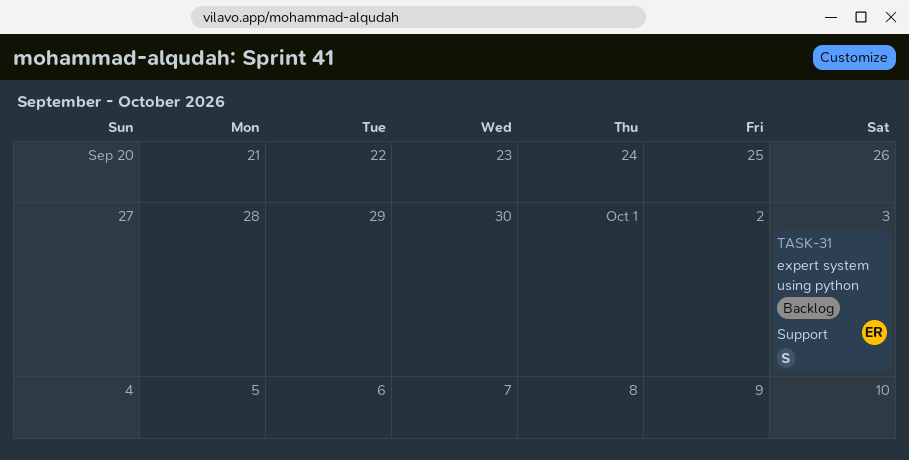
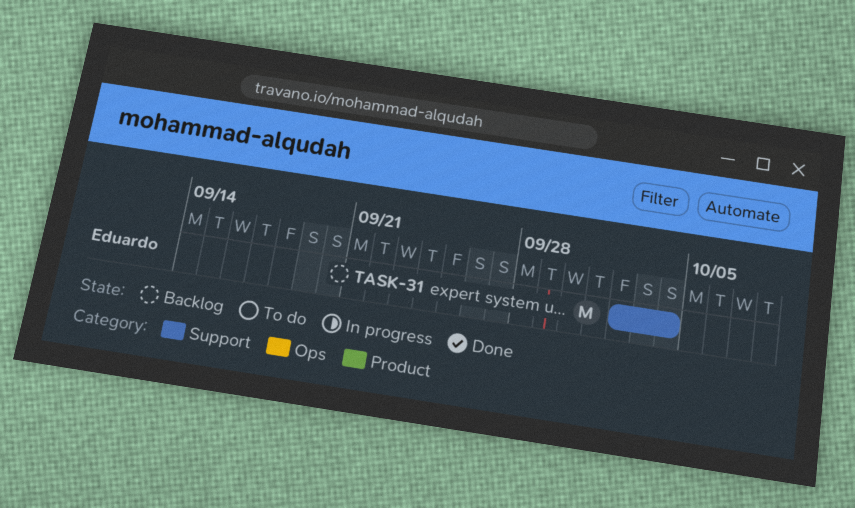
TASK-31, estimate: S -> M
TASK-31, due: Oct 3 -> Oct 4

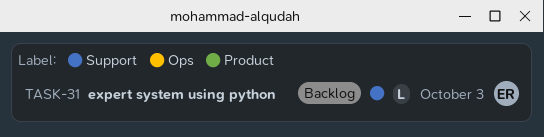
TASK-31, estimate: M -> L
TASK-31, due: Oct 4 -> Oct 3

